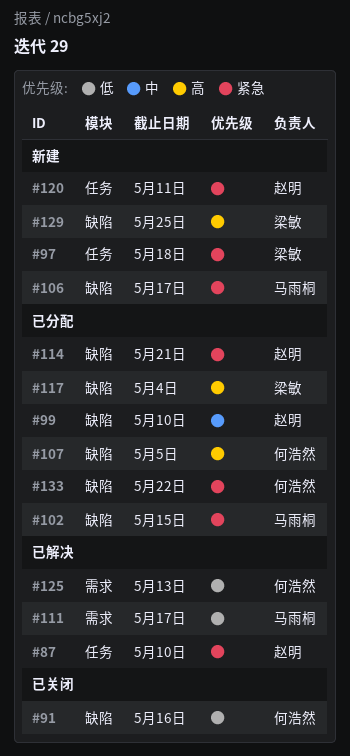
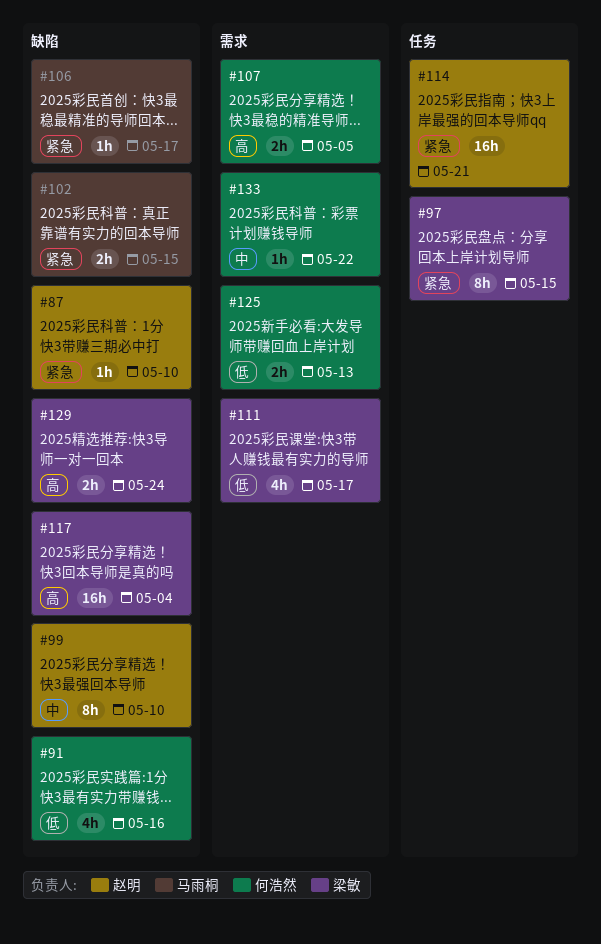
#87, label: 任务 -> 缺陷
#97, due: May 18 -> May 15
#107, label: 缺陷 -> 需求
#111, owner: 马雨桐 -> 梁敏
#114, label: 缺陷 -> 任务
#120: present -> none
#129, due: May 25 -> May 24
#133, priority: 紧急 -> 中
#133, label: 缺陷 -> 需求

